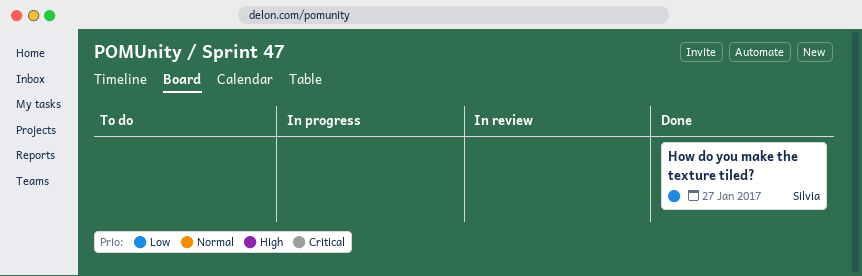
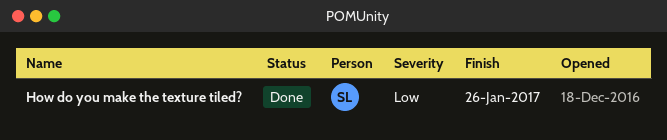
How do you make the texture tiled?, due: Jan 27 -> Jan 26

